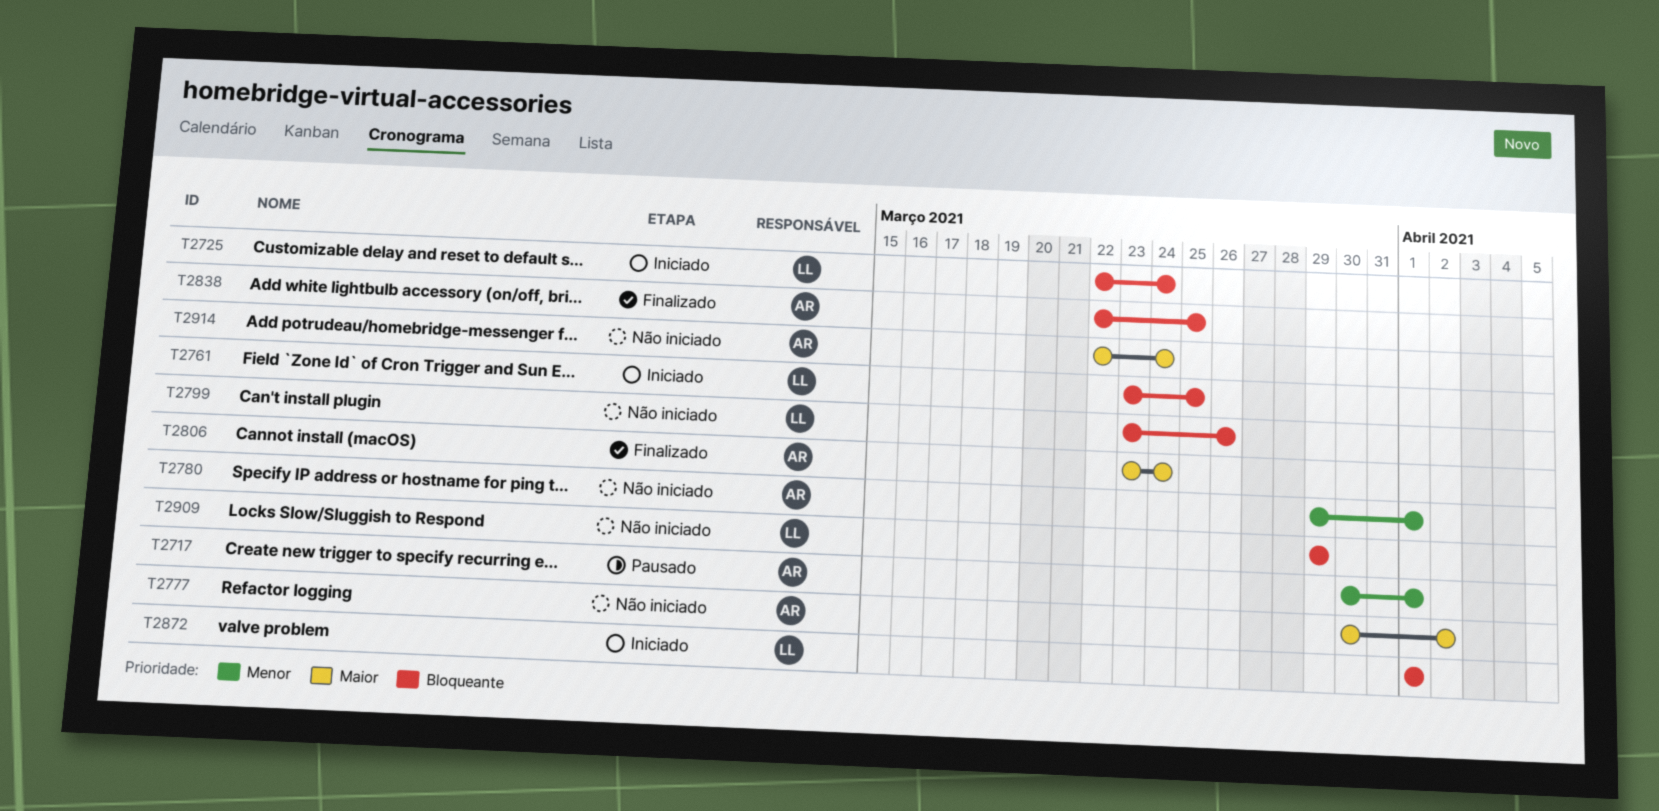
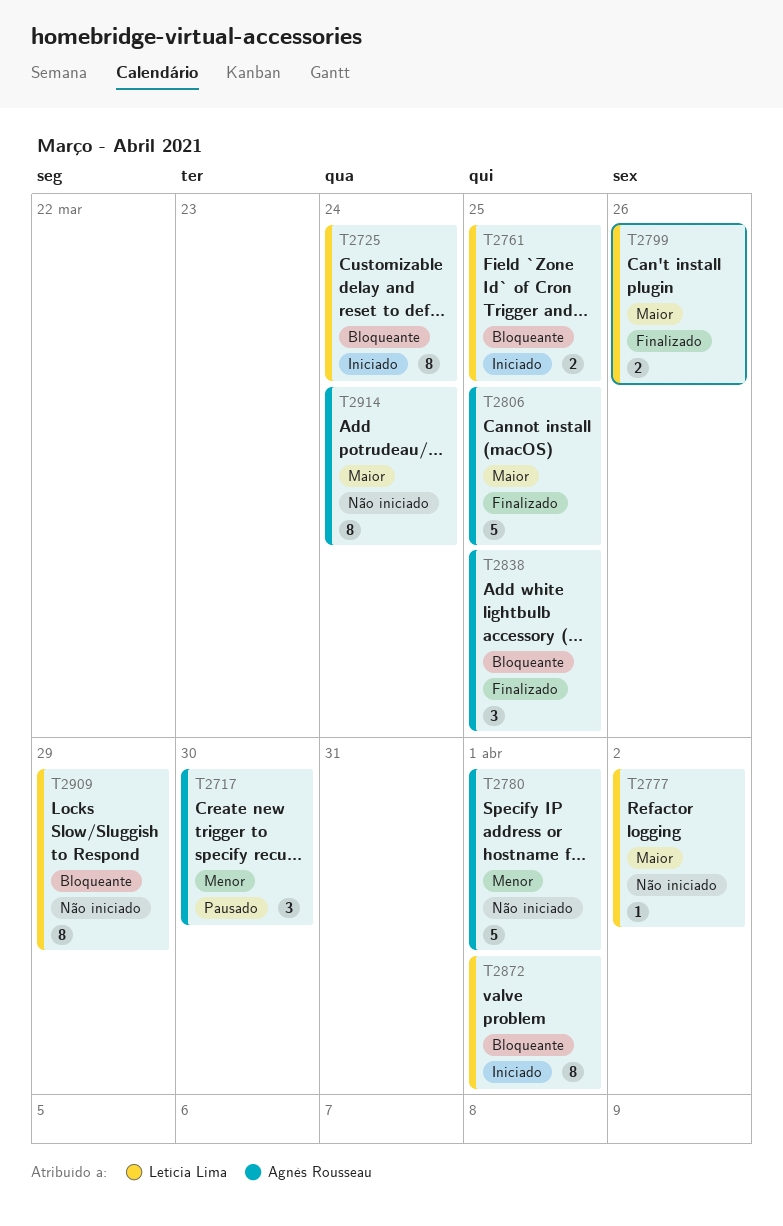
T2717, due: Apr 1 -> Mar 30
T2777, owner: Agnès Rousseau -> Letícia Lima
T2799, status: Não iniciado -> Finalizado
T2799, priority: Bloqueante -> Maior
T2806, due: Mar 24 -> Mar 25

